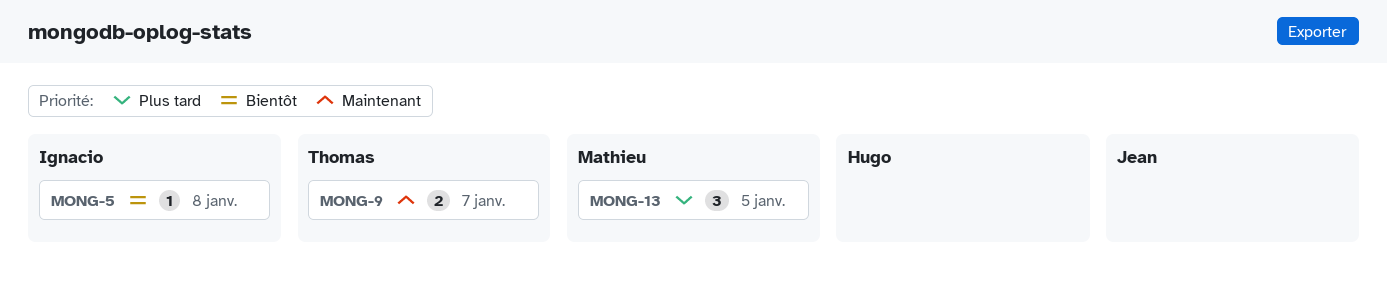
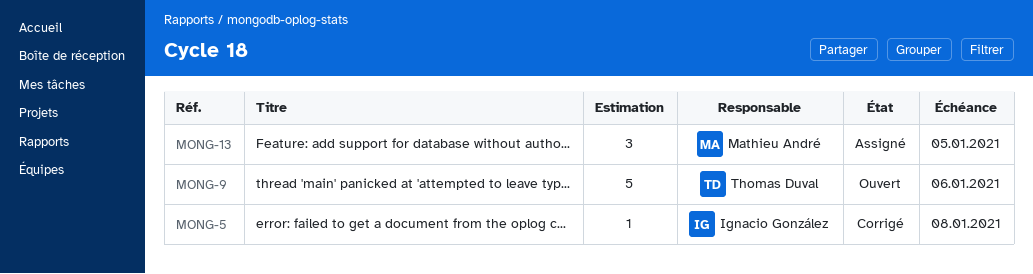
MONG-9, estimate: 2 -> 5
MONG-9, due: Jan 7 -> Jan 6

